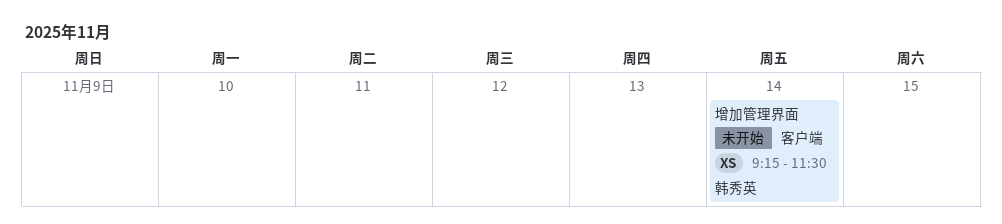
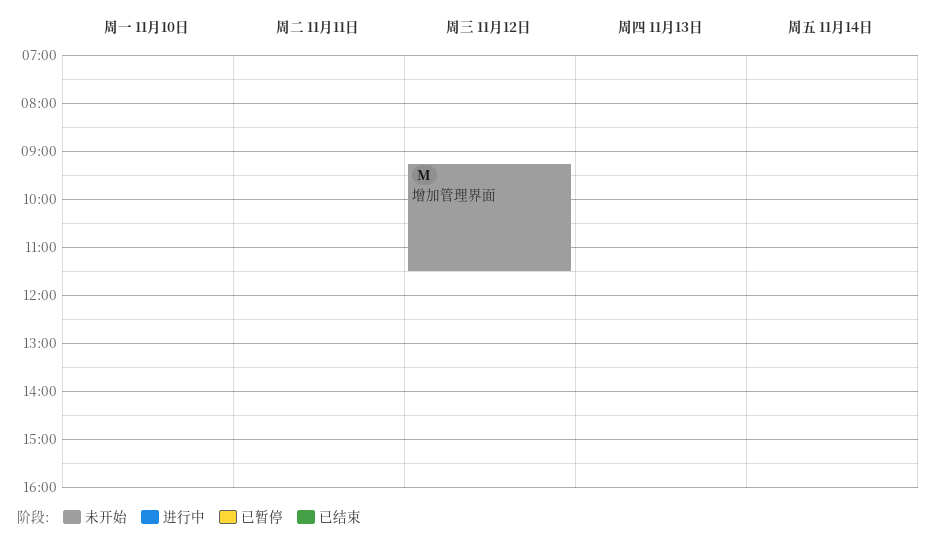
增加管理界面, estimate: XS -> M
增加管理界面, day: Nov 14 -> Nov 12

